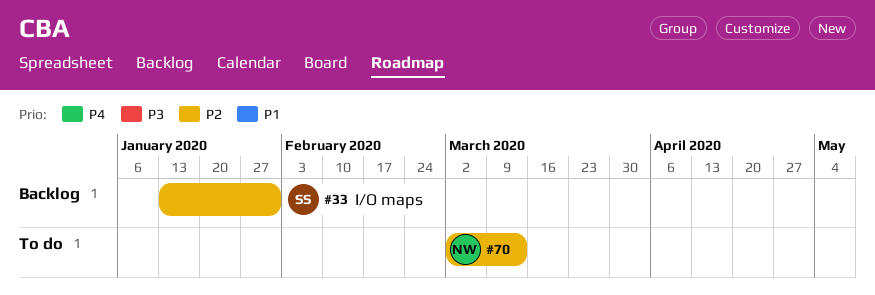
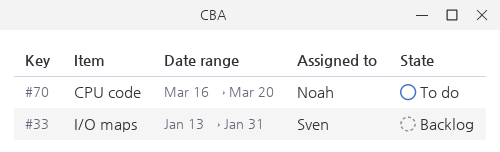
#70, start: Mar 2 -> Mar 16
#70, due: Mar 13 -> Mar 20

